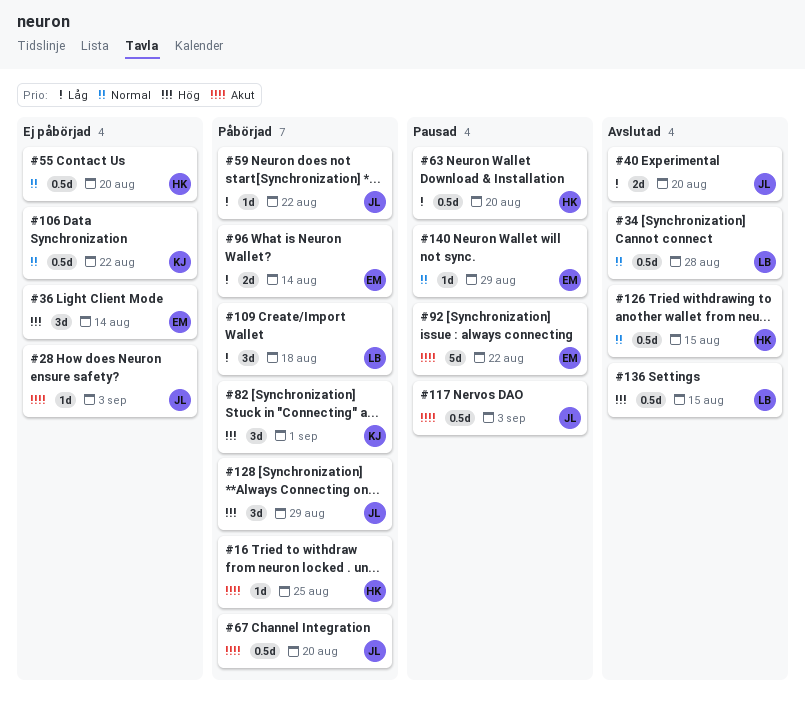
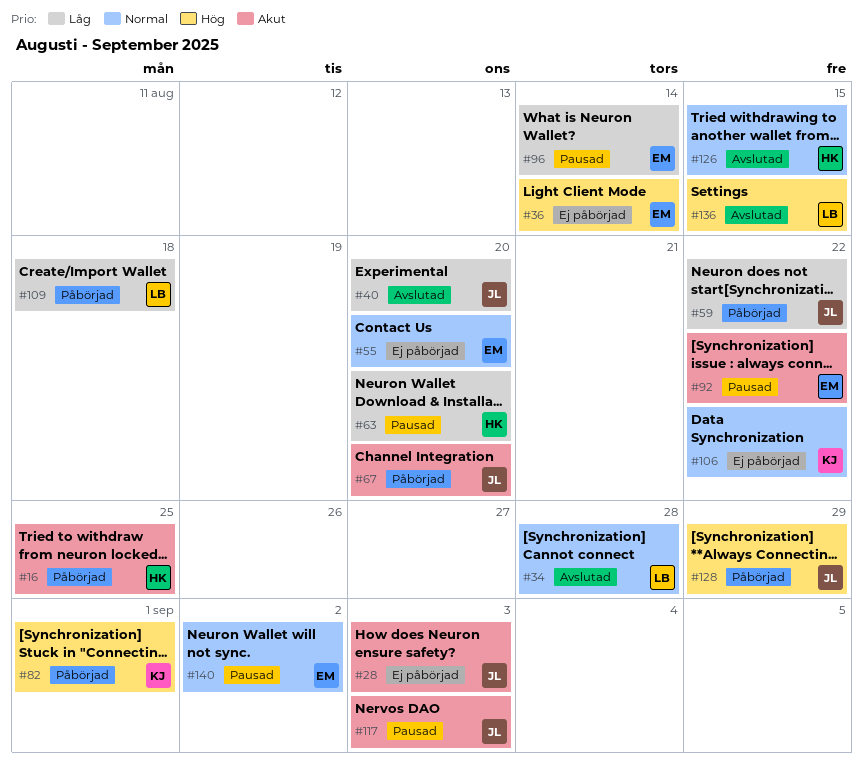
#55, owner: HK -> EM
#96, status: Påbörjad -> Pausad
#140, due: Aug 29 -> Sep 2

